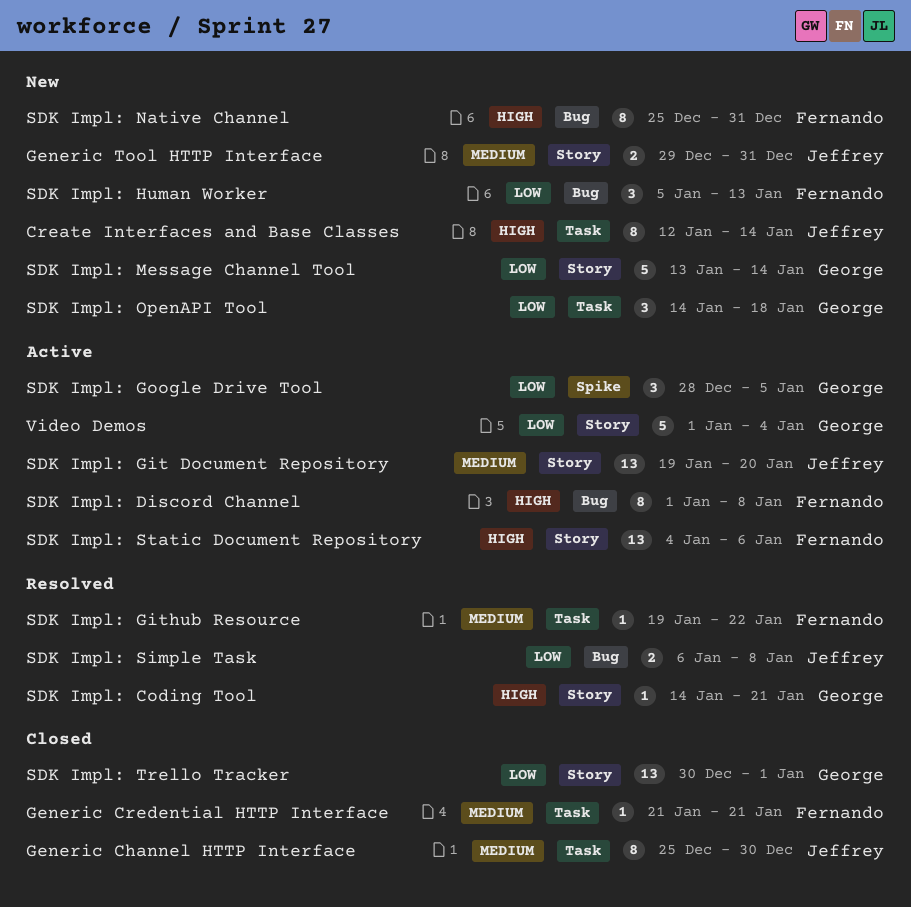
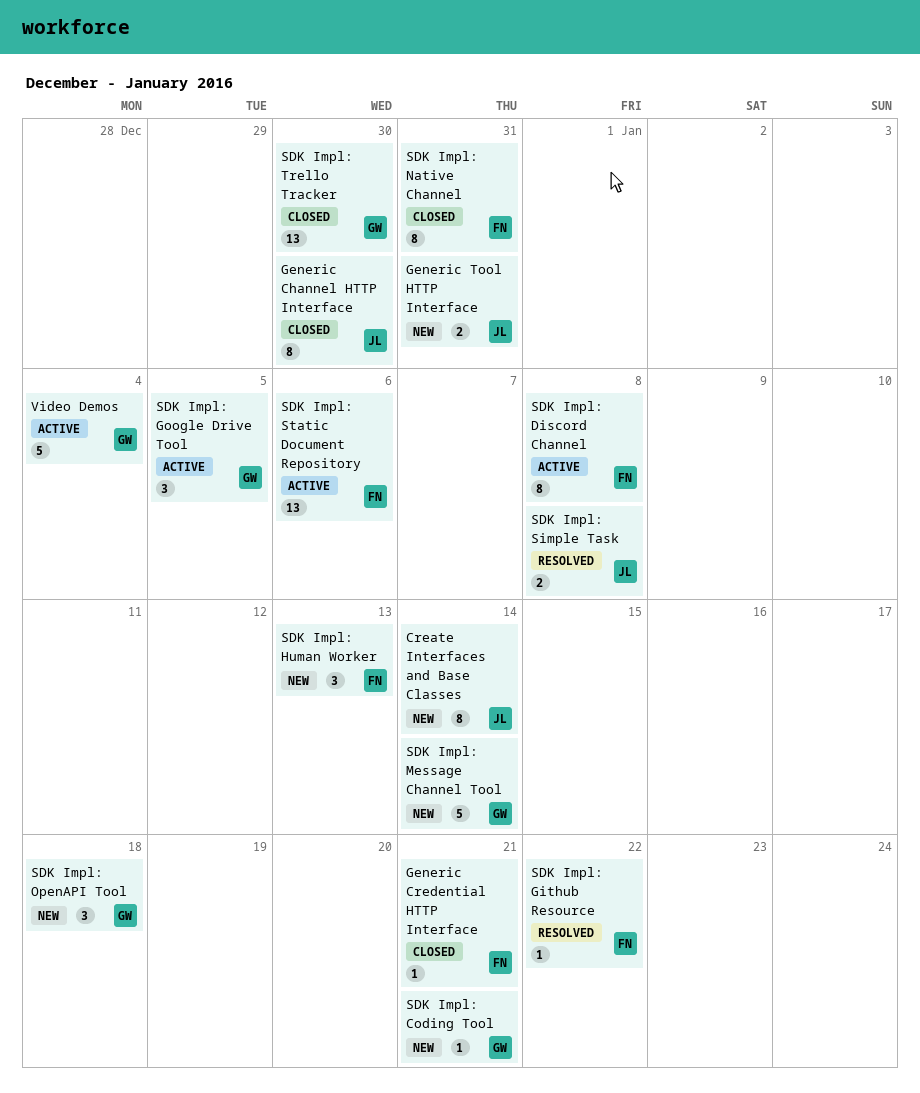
SDK Impl: Coding Tool, status: Resolved -> New
SDK Impl: Git Document Repository: present -> none
SDK Impl: Native Channel, status: New -> Closed
SDK Impl: Trello Tracker, due: Jan 1 -> Dec 30

